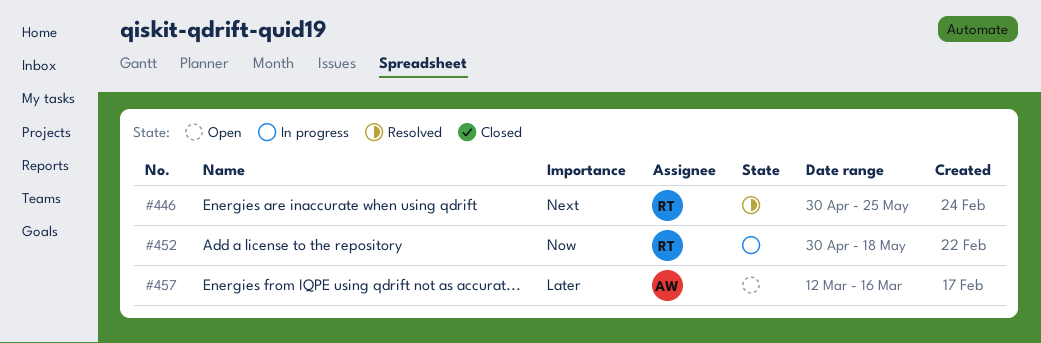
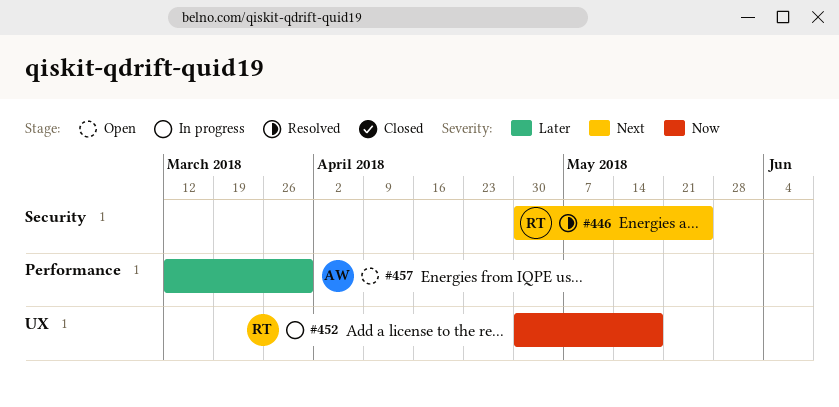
#457, due: Mar 16 -> Mar 30

